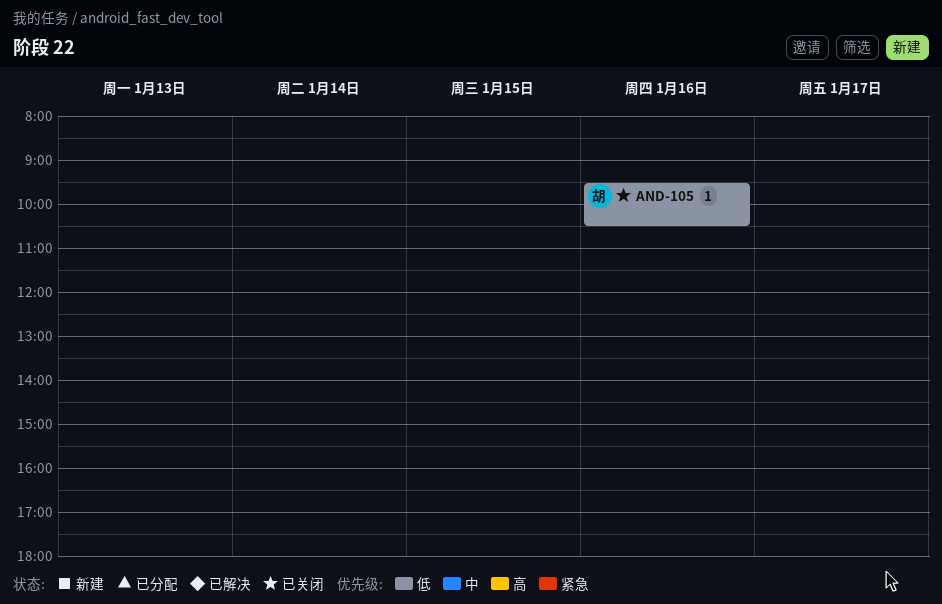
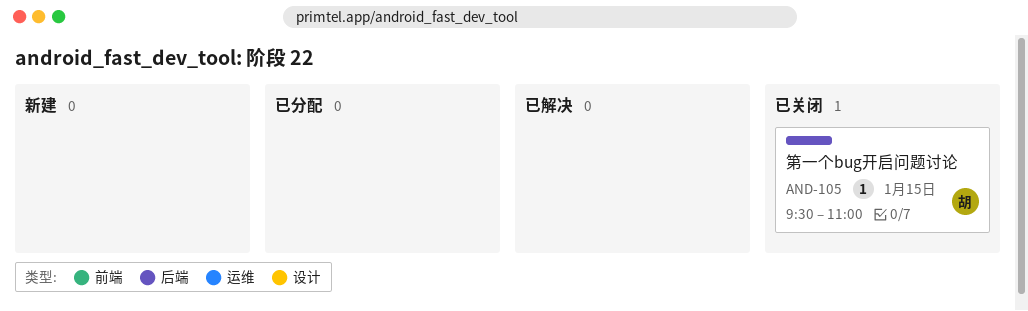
AND-105, day: Jan 16 -> Jan 15
AND-105, ends: 10:30 -> 11:00

